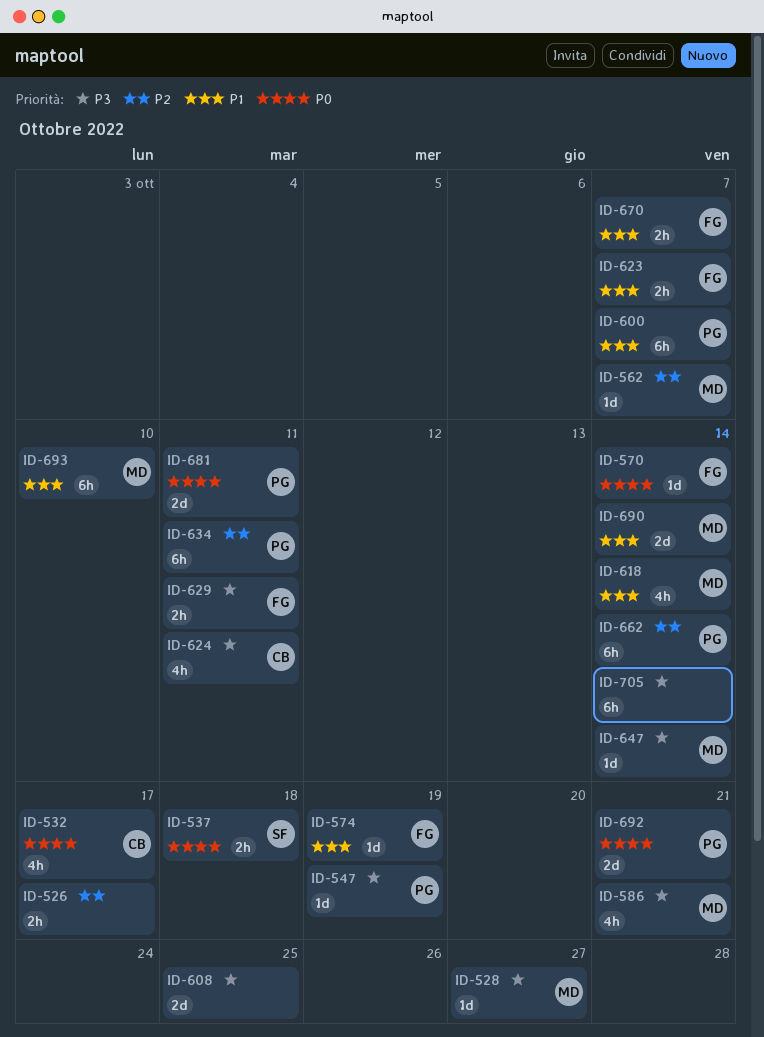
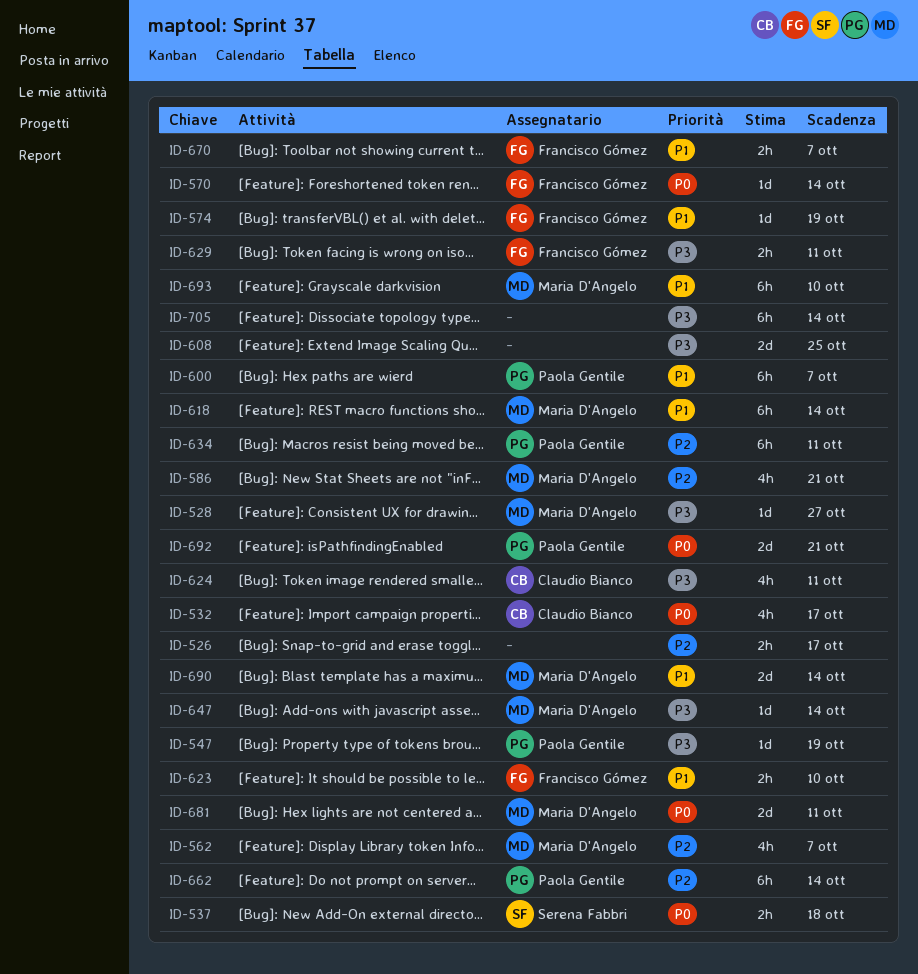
ID-562, estimate: 1d -> 4h
ID-586, priority: P3 -> P2
ID-618, estimate: 4h -> 6h
ID-623, due: Oct 7 -> Oct 10
ID-681, owner: Paola Gentile -> Maria D'Angelo

